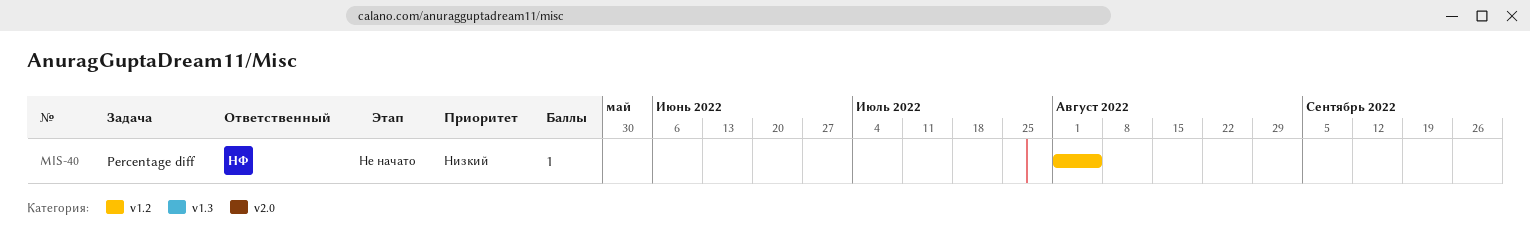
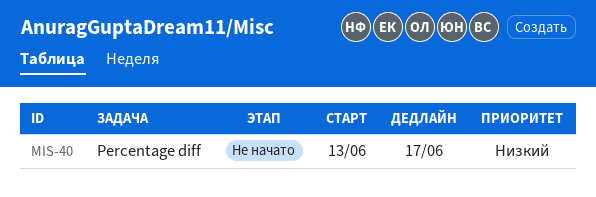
MIS-40, start: Aug 1 -> Jun 13
MIS-40, due: Aug 5 -> Jun 17

